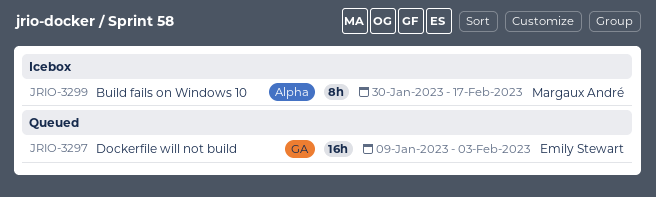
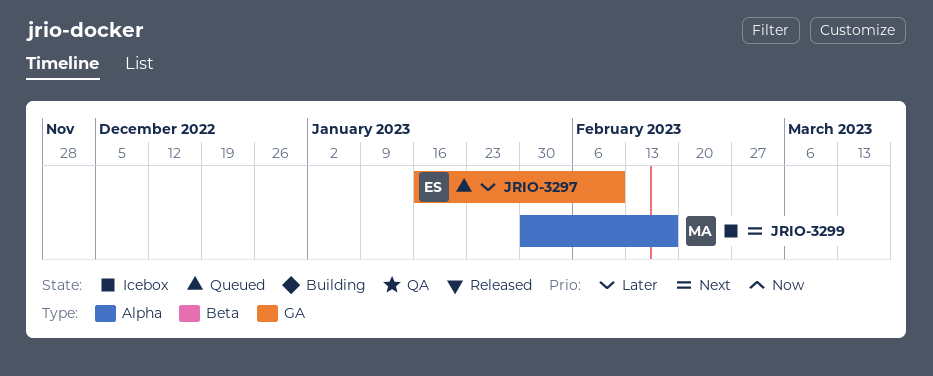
JRIO-3297, start: Jan 9 -> Jan 16
JRIO-3297, due: Feb 3 -> Feb 10

